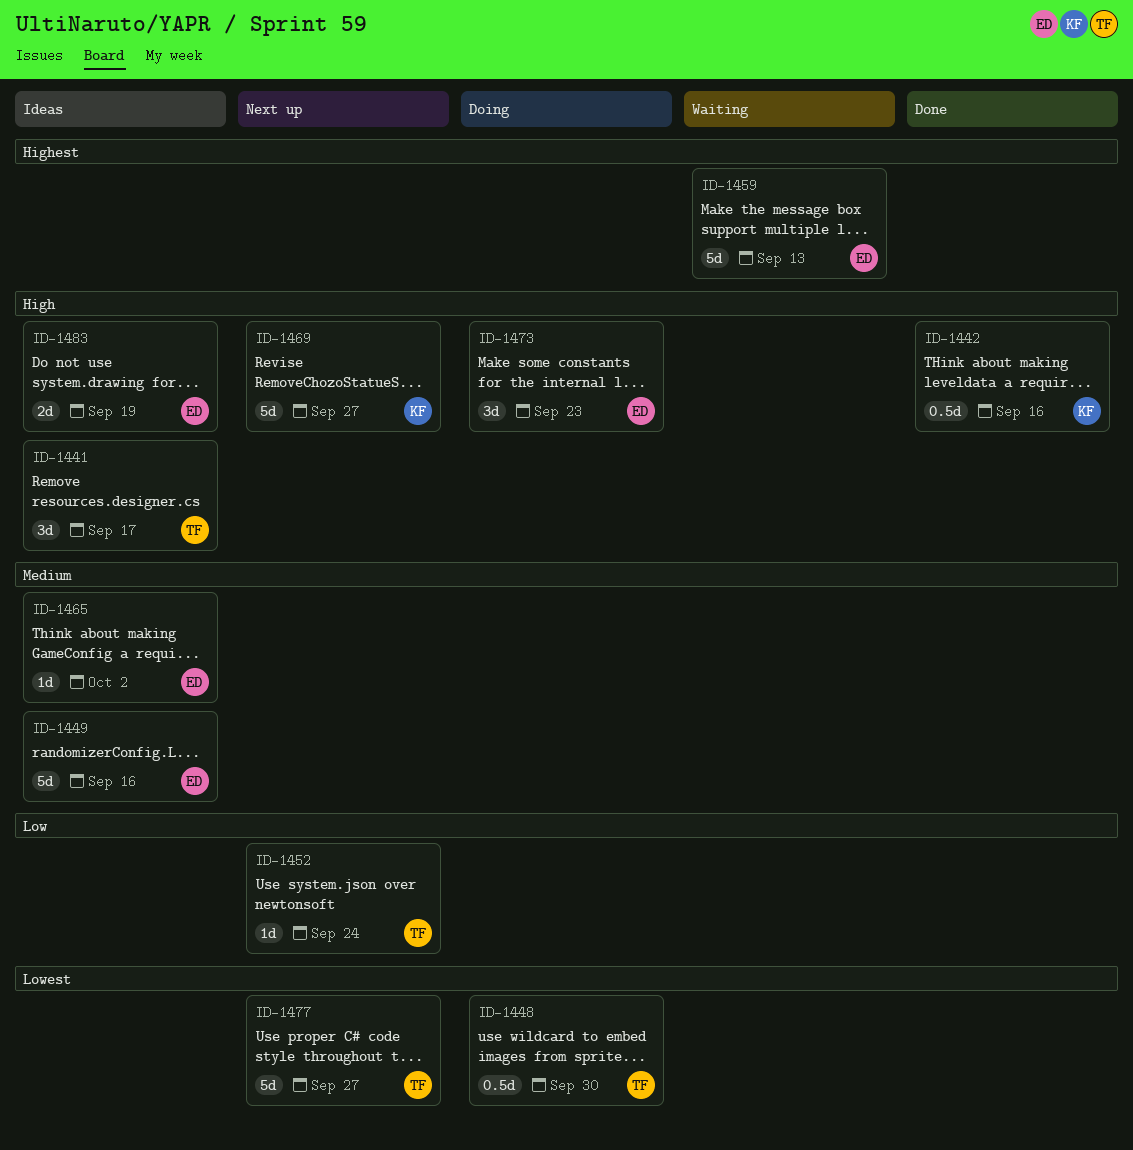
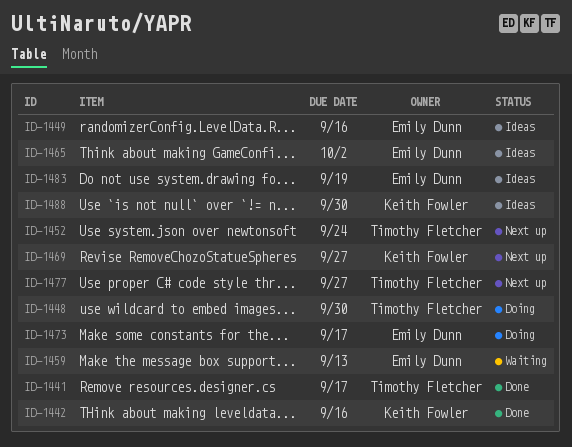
ID-1441, status: Ideas -> Done
ID-1473, due: Sep 23 -> Sep 17
ID-1488: none -> present

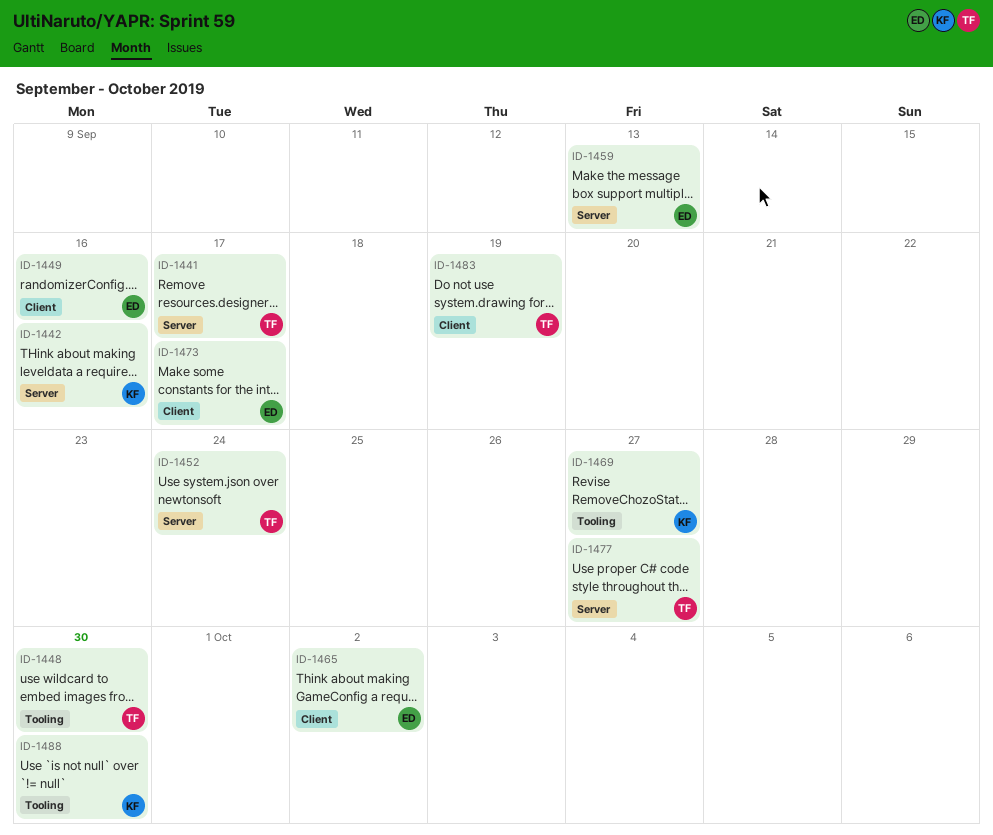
ID-1483, owner: Emily Dunn -> Timothy Fletcher

